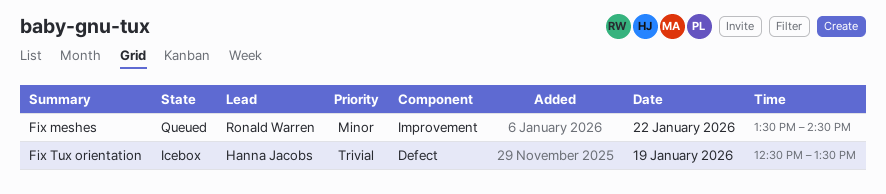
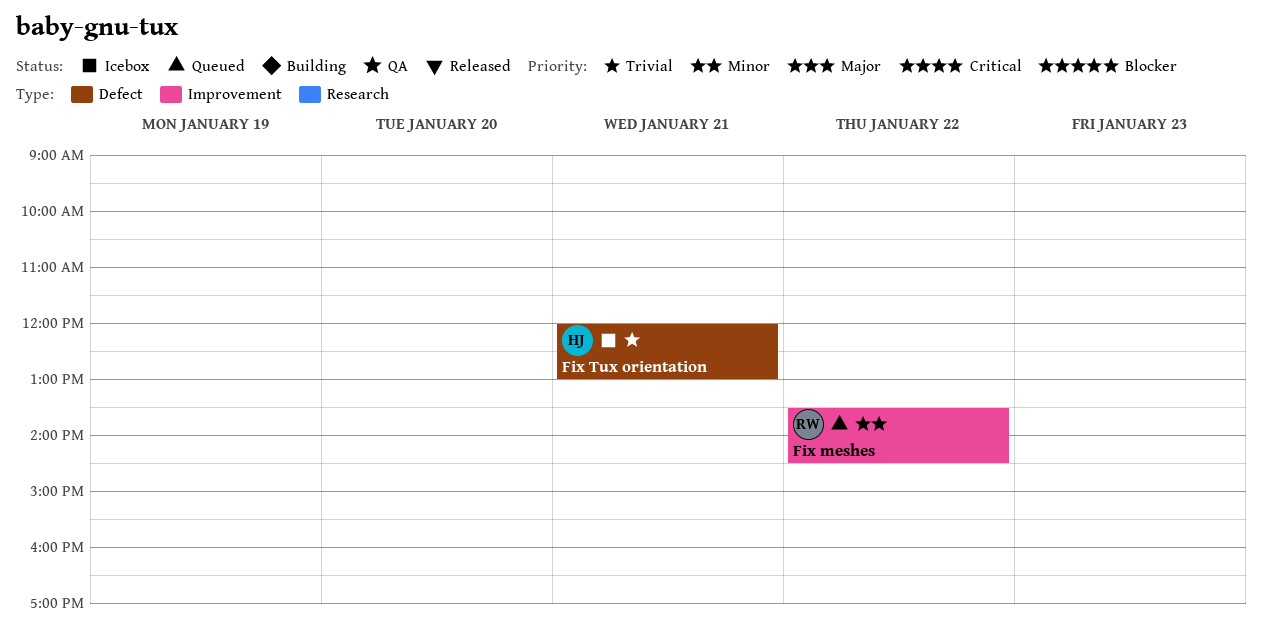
Fix Tux orientation, day: Jan 19 -> Jan 21
Fix Tux orientation, begins: 12:30 -> 12:00
Fix Tux orientation, ends: 13:30 -> 13:00

